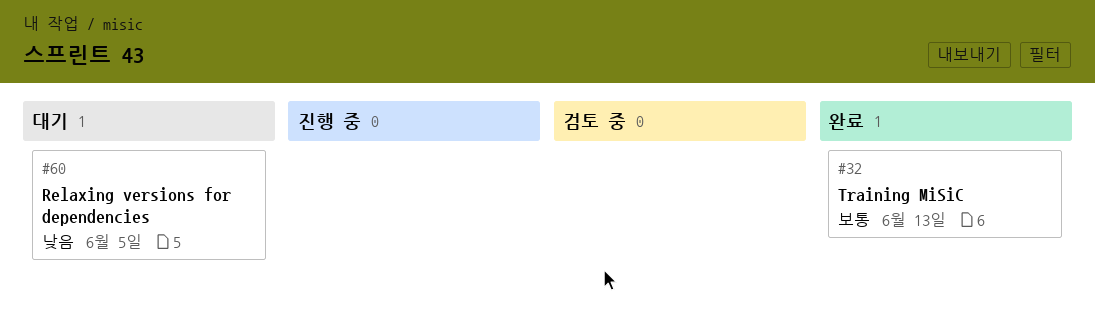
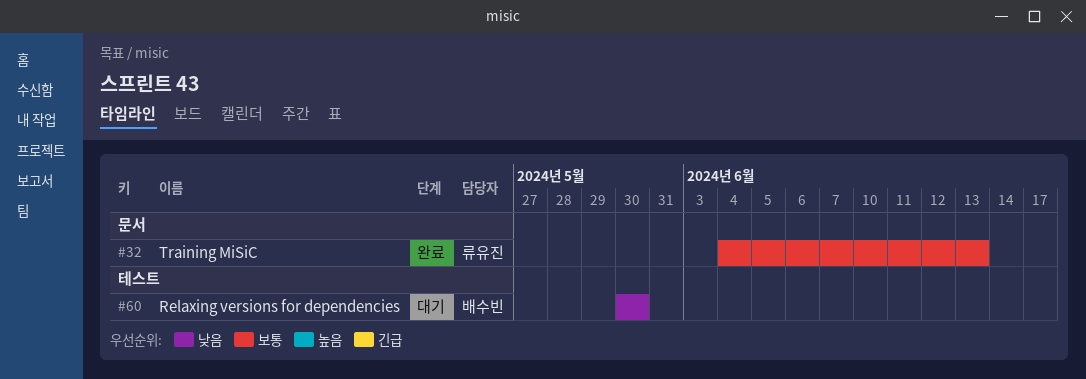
#60, due: Jun 5 -> May 30

